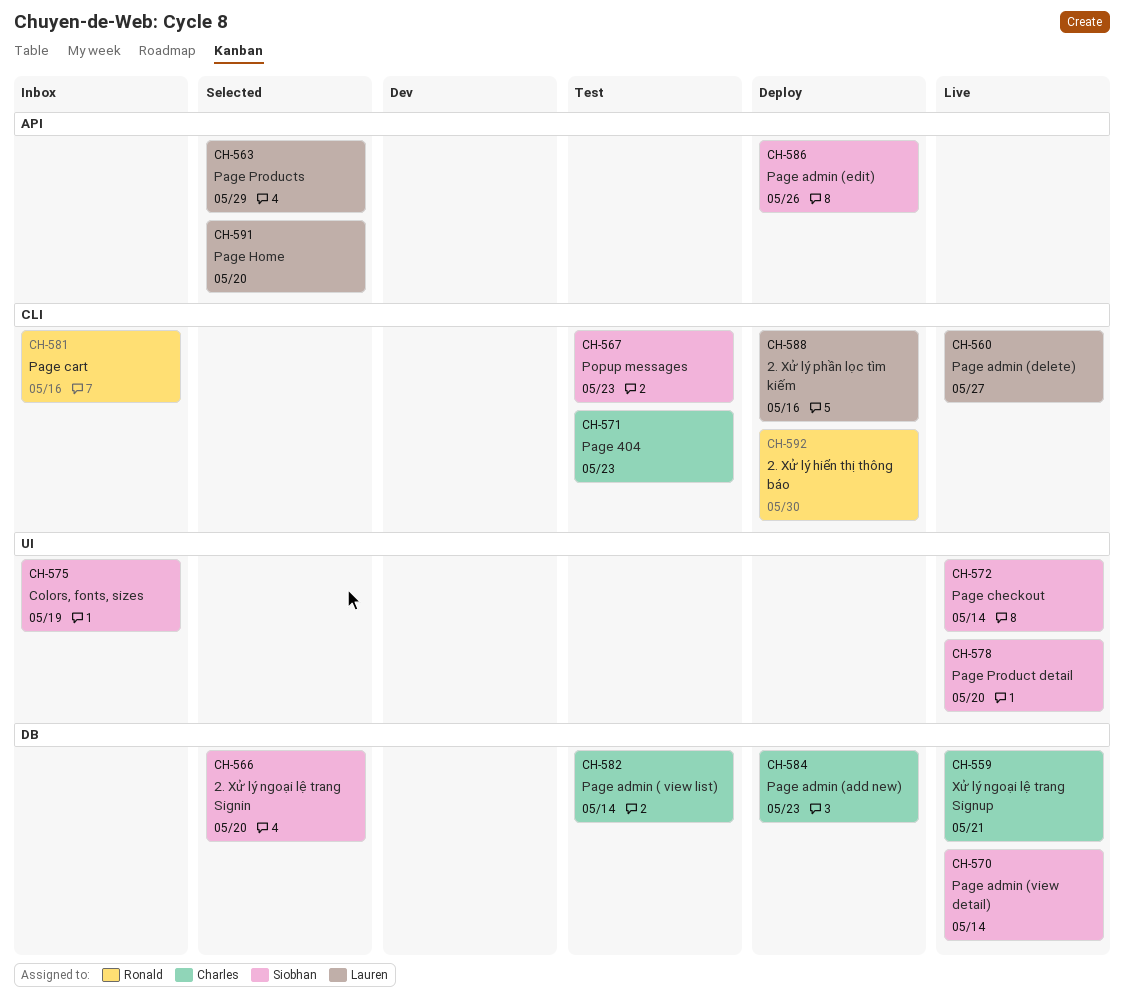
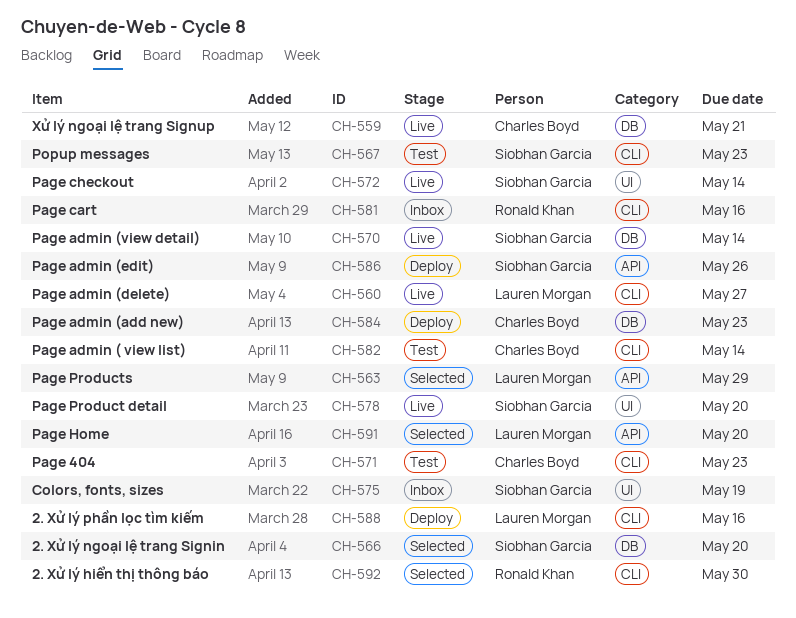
CH-582, label: DB -> CLI
CH-592, status: Deploy -> Selected

